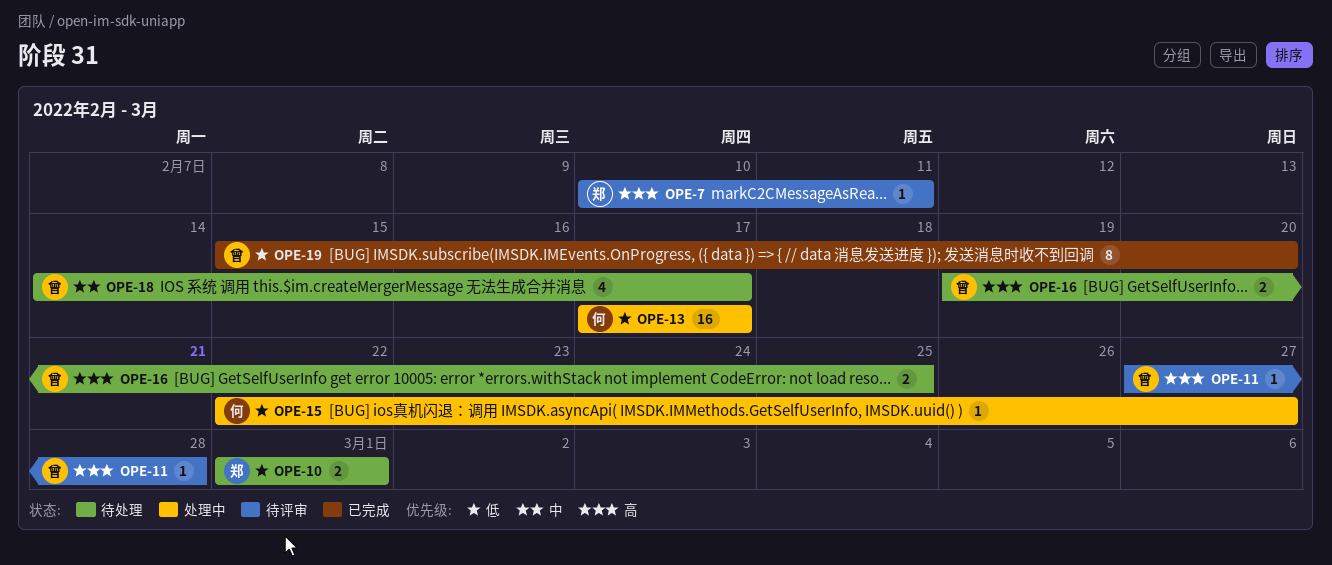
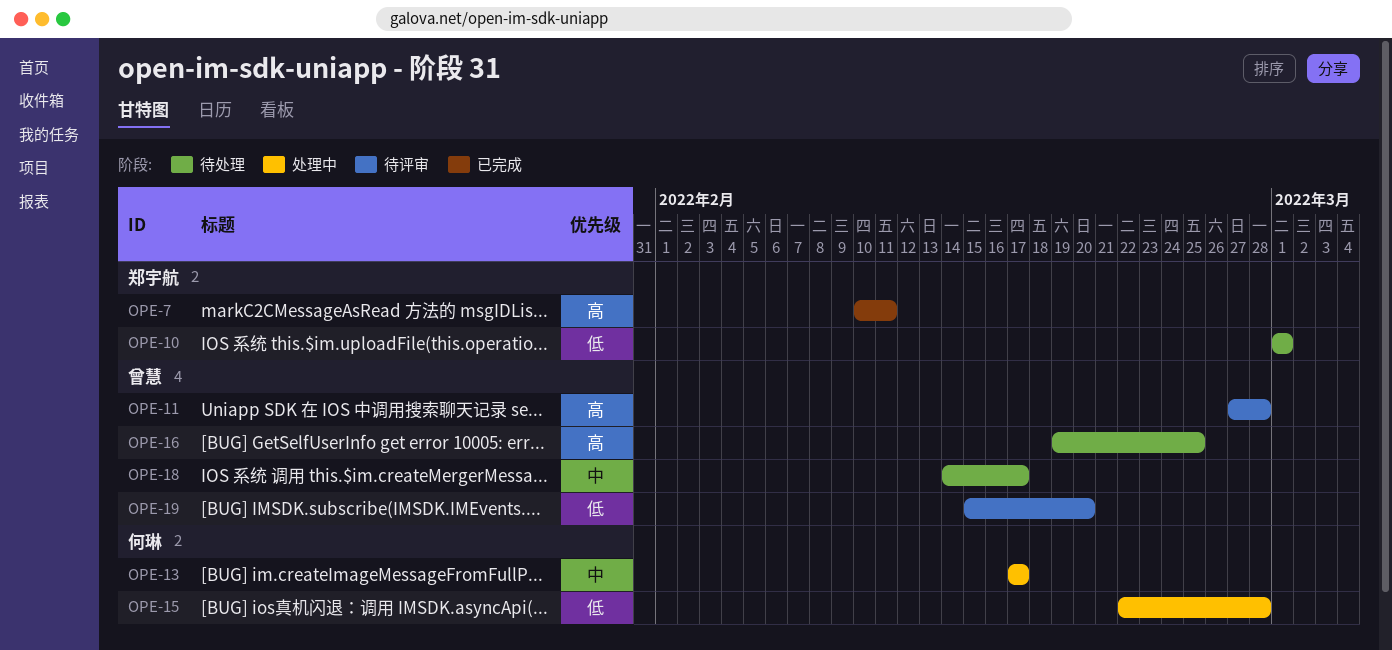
OPE-7, status: 待评审 -> 已完成
OPE-13, priority: 低 -> 中
OPE-15, due: Feb 27 -> Feb 28
OPE-19, status: 已完成 -> 待评审

